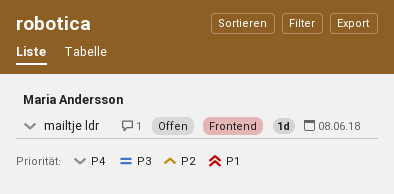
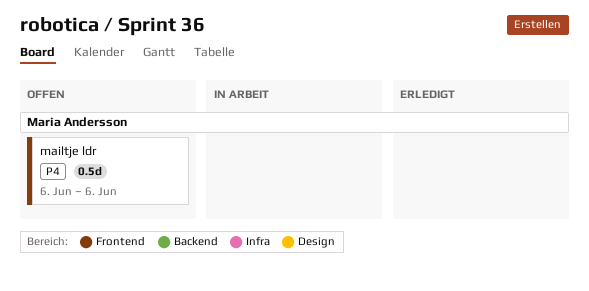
mailtje ldr, estimate: 1d -> 0.5d
mailtje ldr, due: Jun 8 -> Jun 6

